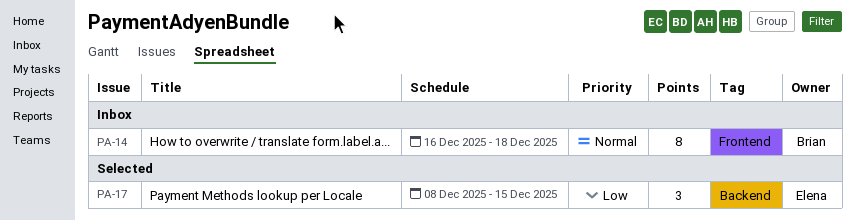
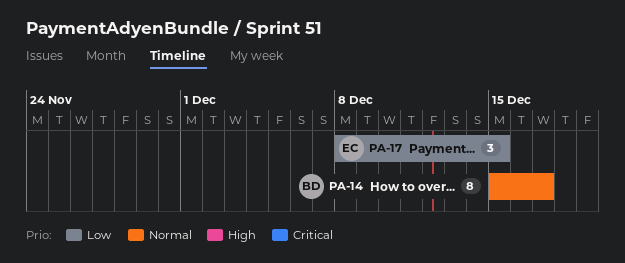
PA-14, start: Dec 16 -> Dec 15
PA-14, due: Dec 18 -> Dec 17

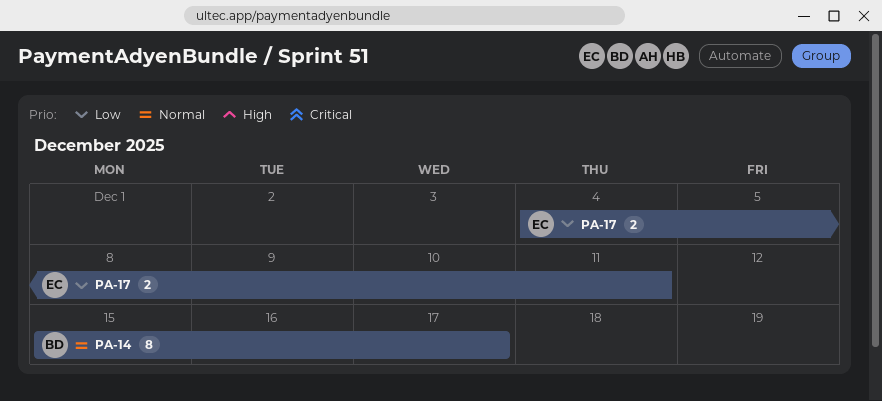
PA-17, estimate: 3 -> 2
PA-17, start: Dec 8 -> Dec 4
PA-17, due: Dec 15 -> Dec 11

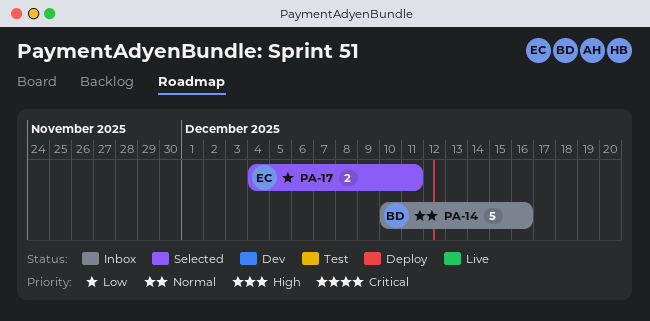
PA-14, estimate: 8 -> 5
PA-14, start: Dec 15 -> Dec 10
PA-14, due: Dec 17 -> Dec 16

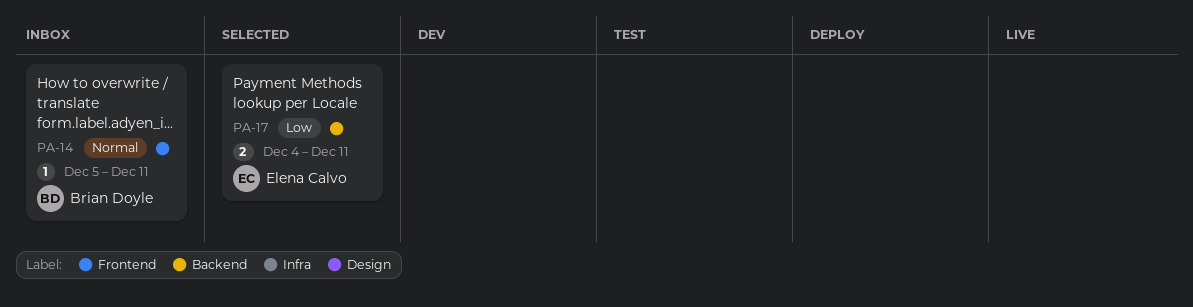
PA-14, estimate: 5 -> 1
PA-14, start: Dec 10 -> Dec 5
PA-14, due: Dec 16 -> Dec 11

